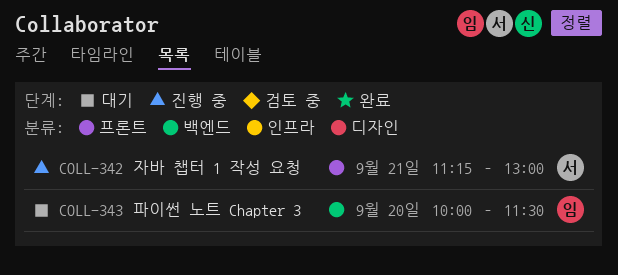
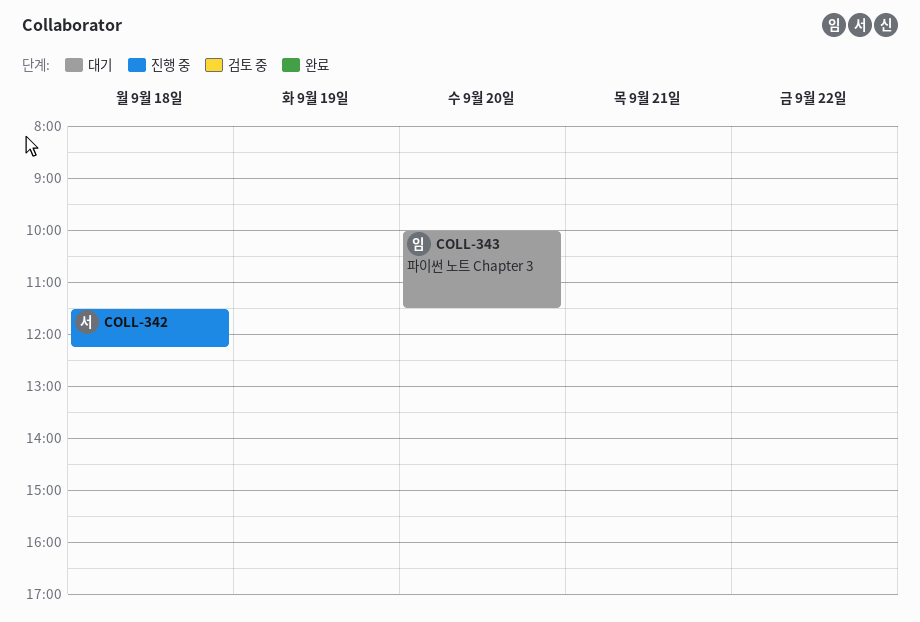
COLL-342, day: Sep 21 -> Sep 18
COLL-342, begins: 11:15 -> 11:30
COLL-342, ends: 13:00 -> 12:15

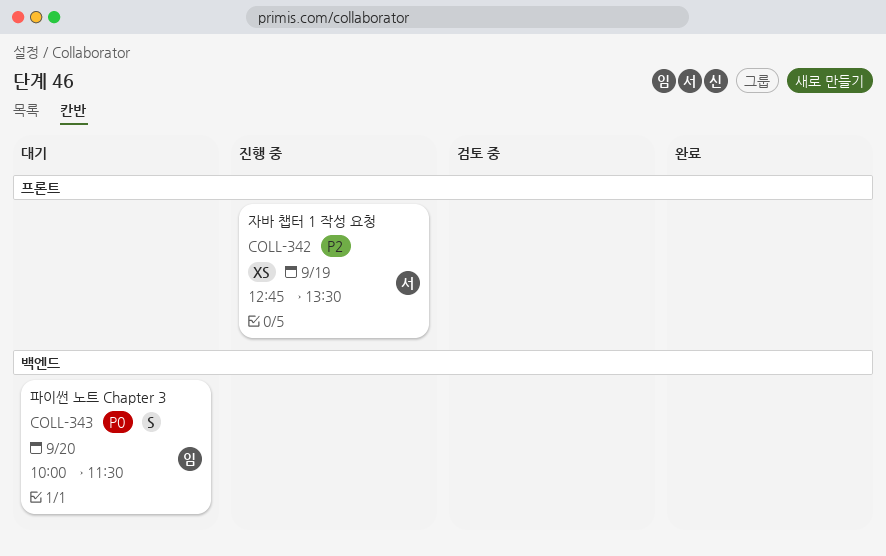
COLL-342, day: Sep 18 -> Sep 19
COLL-342, begins: 11:30 -> 12:45
COLL-342, ends: 12:15 -> 13:30

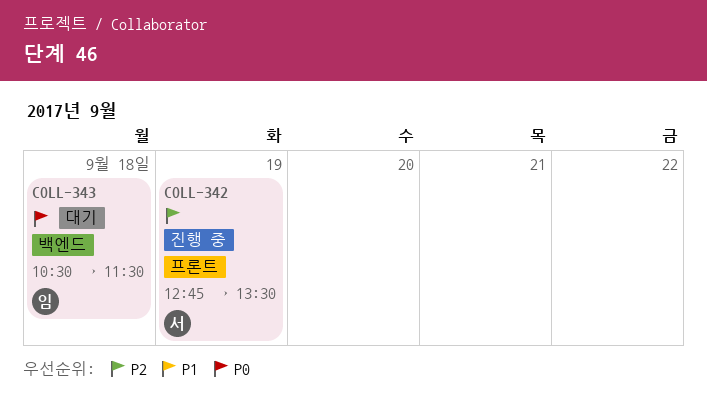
COLL-343, day: Sep 20 -> Sep 18
COLL-343, begins: 10:00 -> 10:30

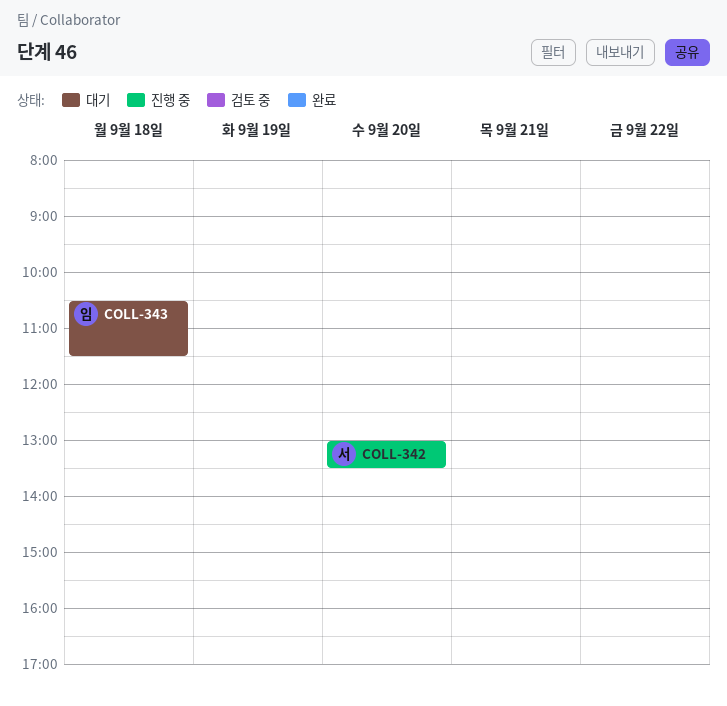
COLL-342, day: Sep 19 -> Sep 20
COLL-342, begins: 12:45 -> 13:00

